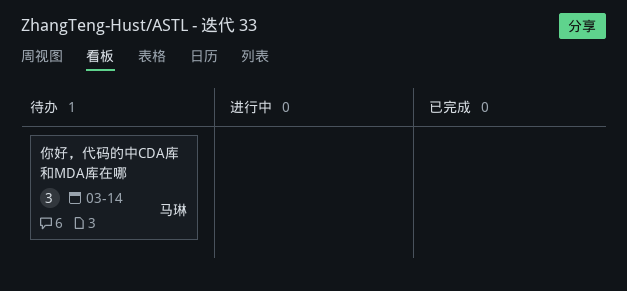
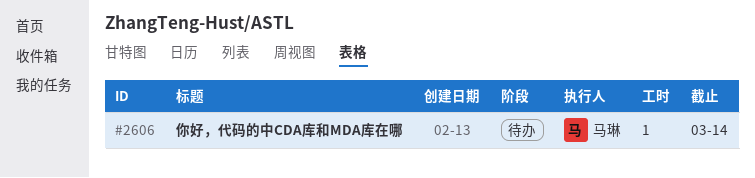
你好，代码的中CDA库和MDA库在哪, estimate: 3 -> 1

